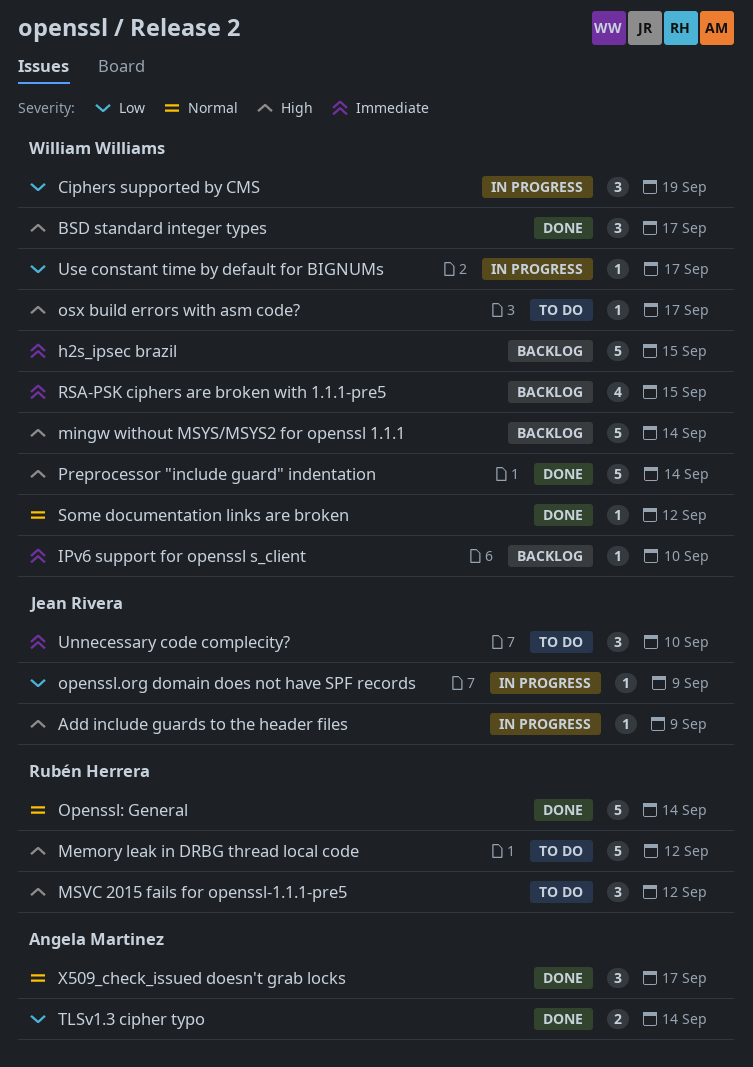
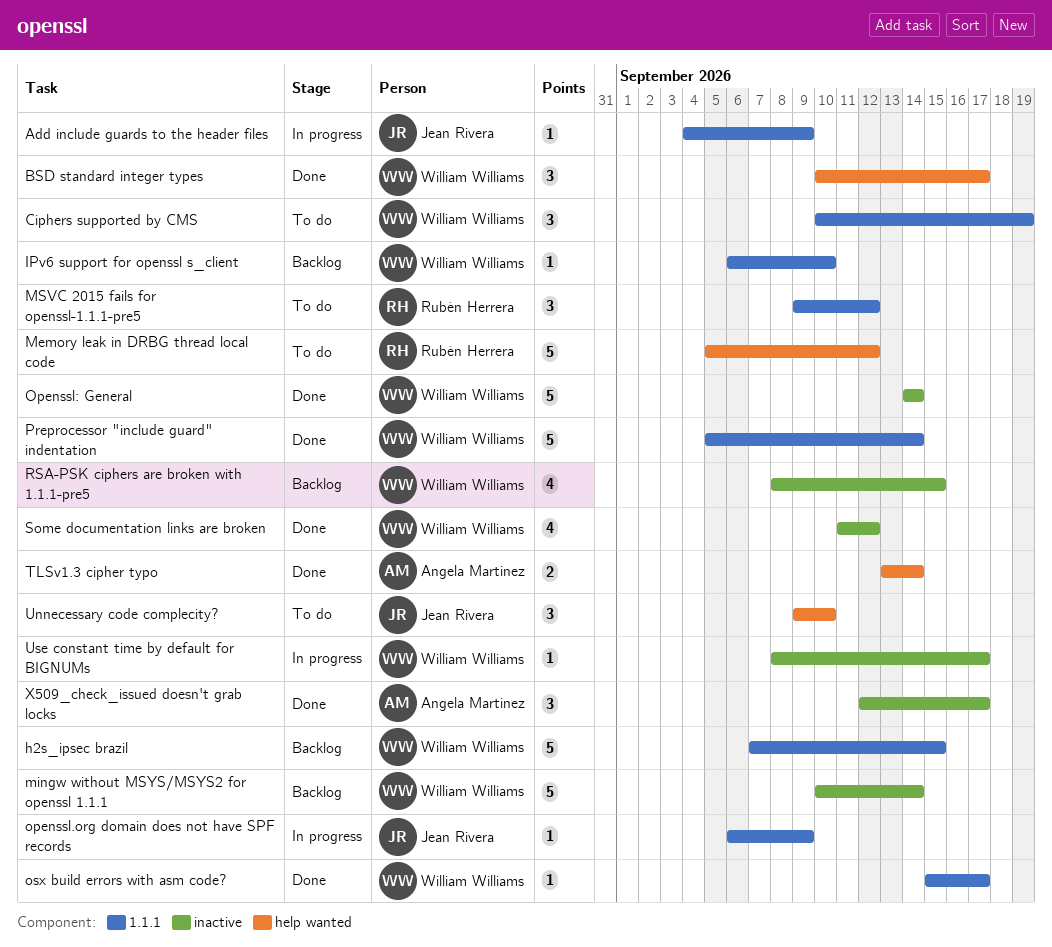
Ciphers supported by CMS, status: In progress -> To do
Openssl: General, owner: Rubén Herrera -> William Williams
osx build errors with asm code?, status: To do -> Done
Some documentation links are broken, estimate: 1 -> 4

